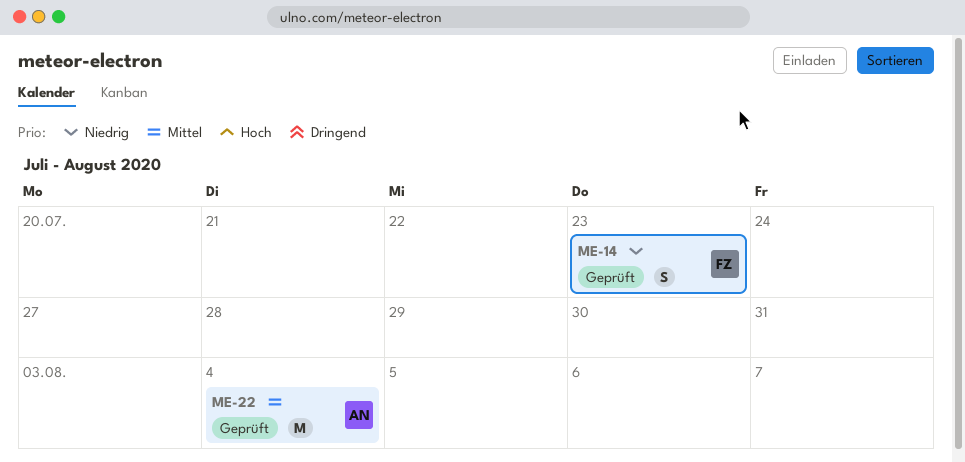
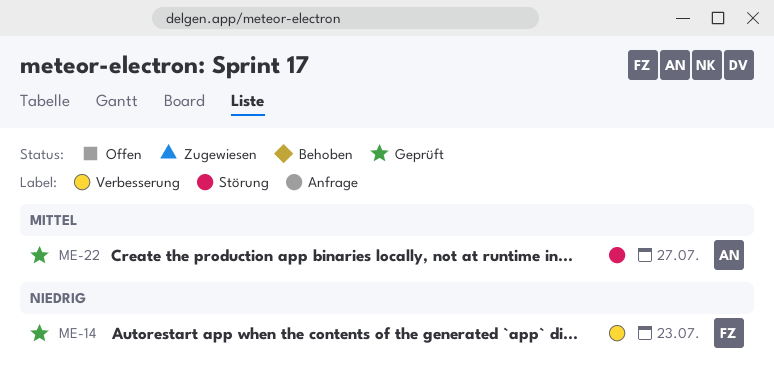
ME-22, due: Aug 4 -> Jul 27

